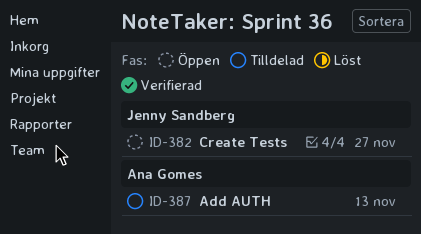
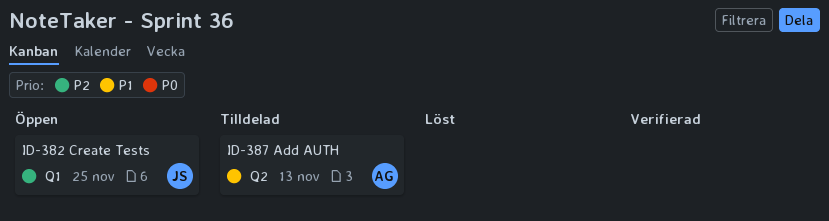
ID-382, due: Nov 27 -> Nov 25

